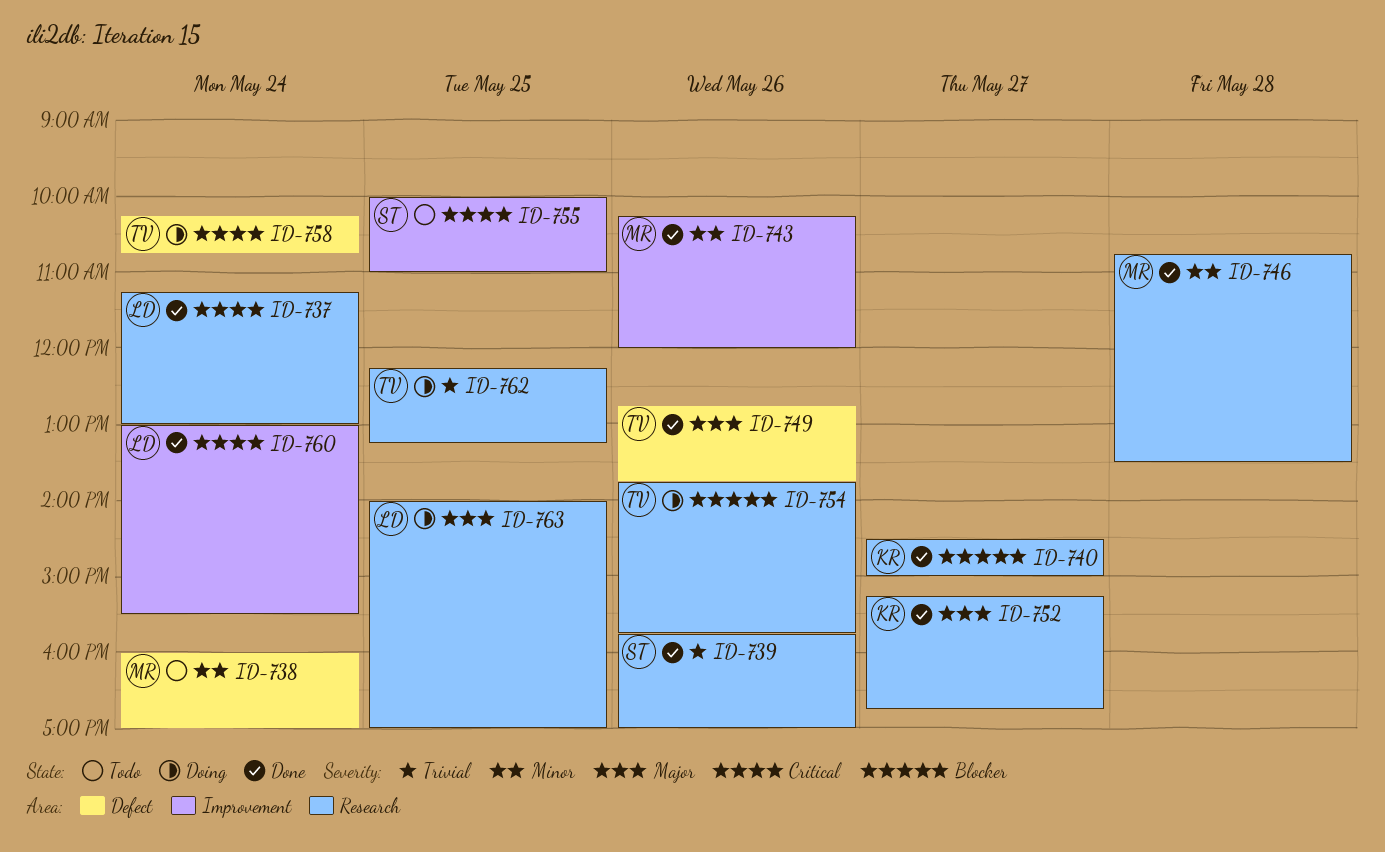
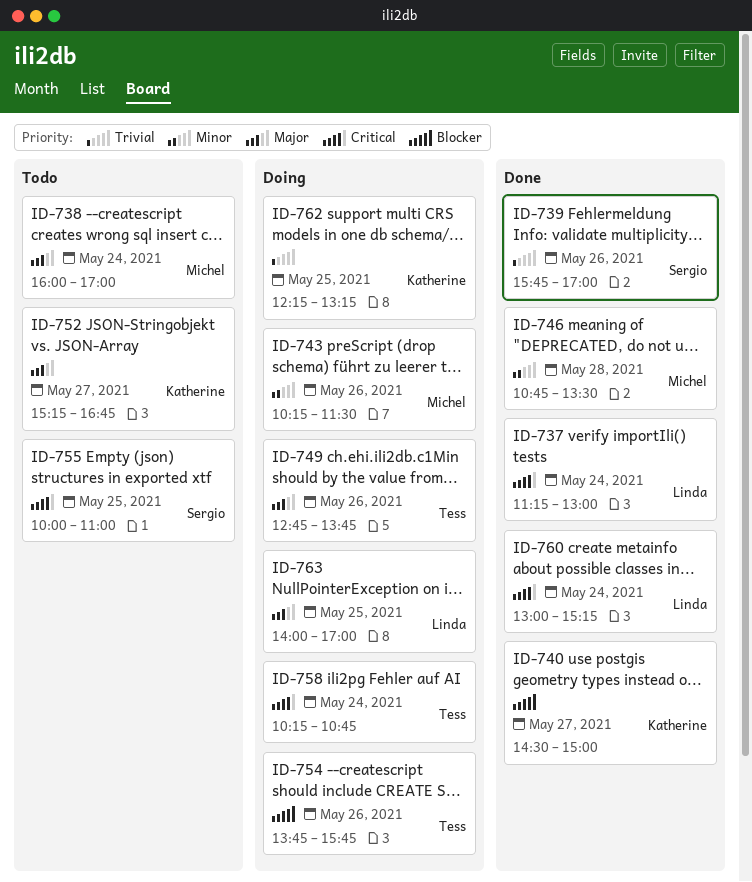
ID-738, priority: Minor -> Major
ID-743, status: Done -> Doing
ID-743, ends: 12:00 -> 11:30
ID-749, status: Done -> Doing
ID-752, status: Done -> Todo
ID-760, ends: 15:30 -> 15:15
ID-762, owner: Tess -> Katherine

